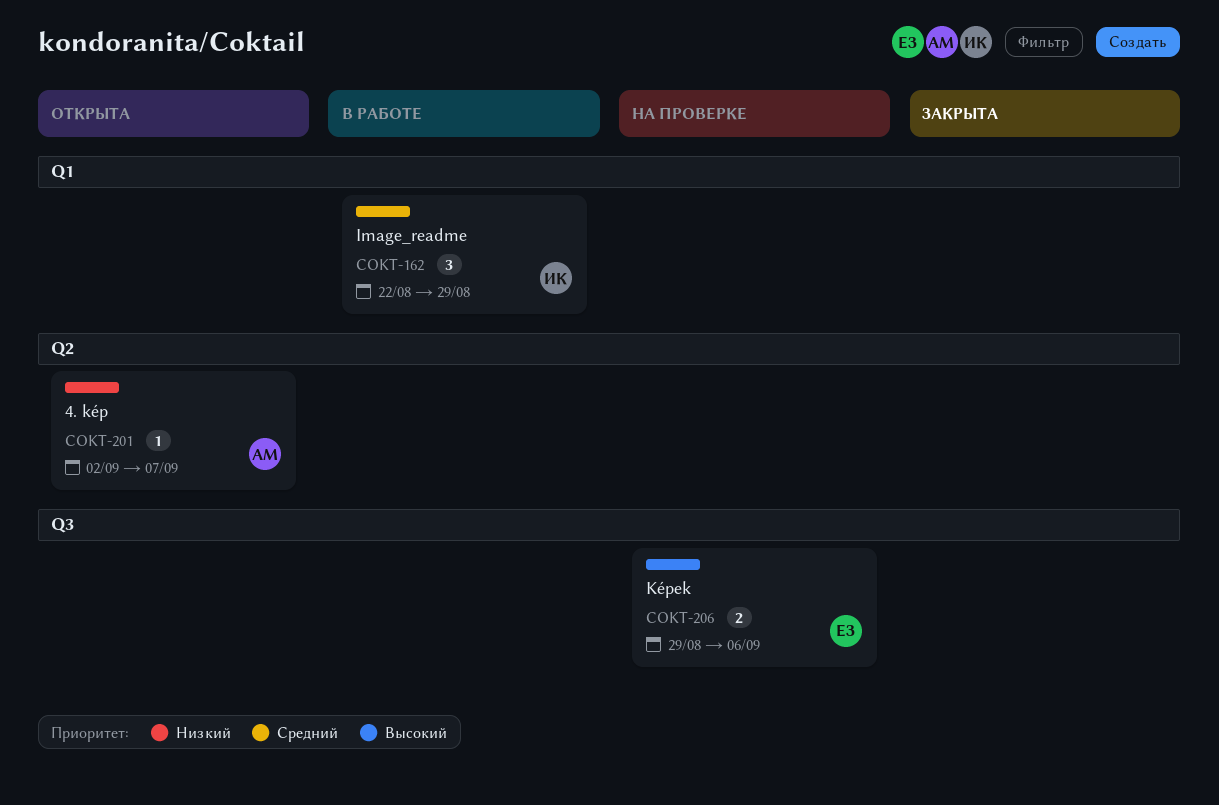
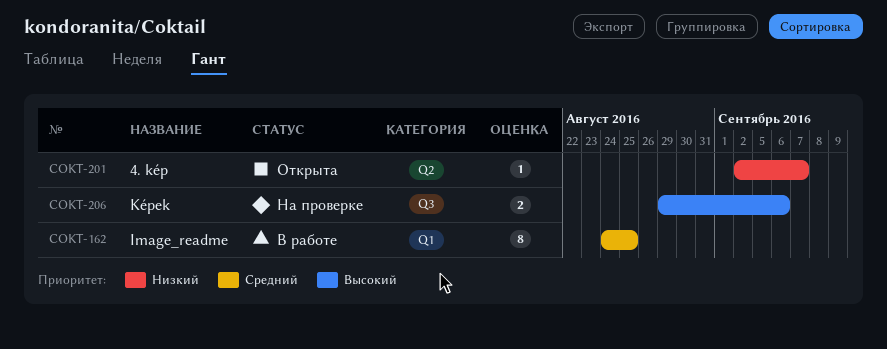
COKT-162, estimate: 3 -> 8
COKT-162, start: Aug 22 -> Aug 24
COKT-162, due: Aug 29 -> Aug 25

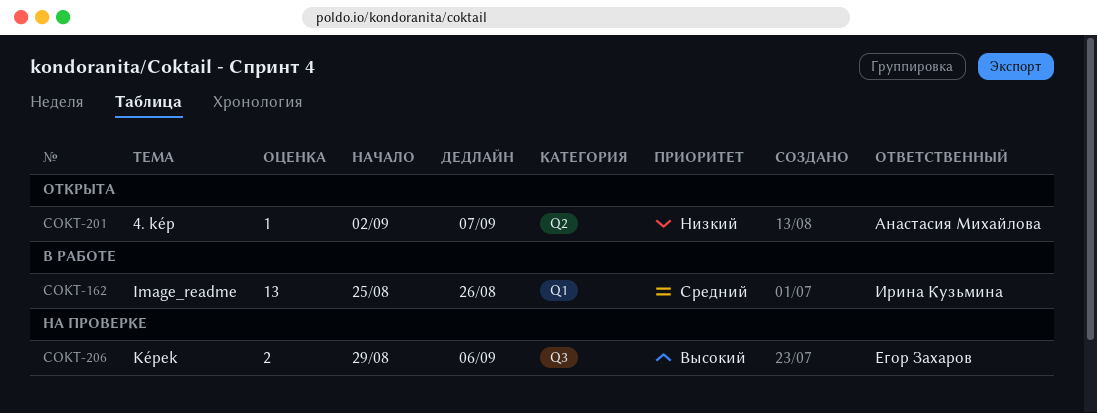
COKT-162, estimate: 8 -> 13
COKT-162, start: Aug 24 -> Aug 25
COKT-162, due: Aug 25 -> Aug 26

